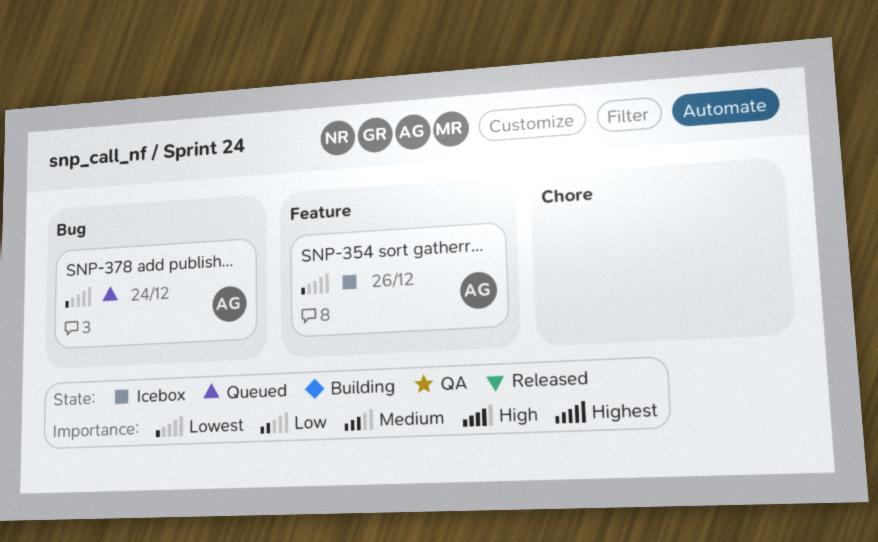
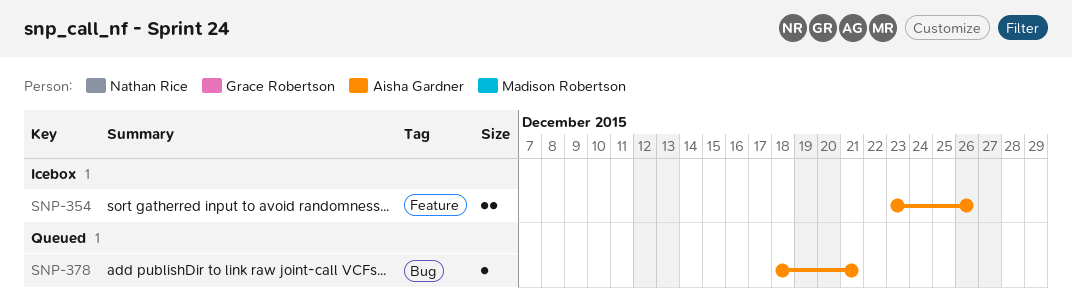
SNP-378, due: Dec 24 -> Dec 21

